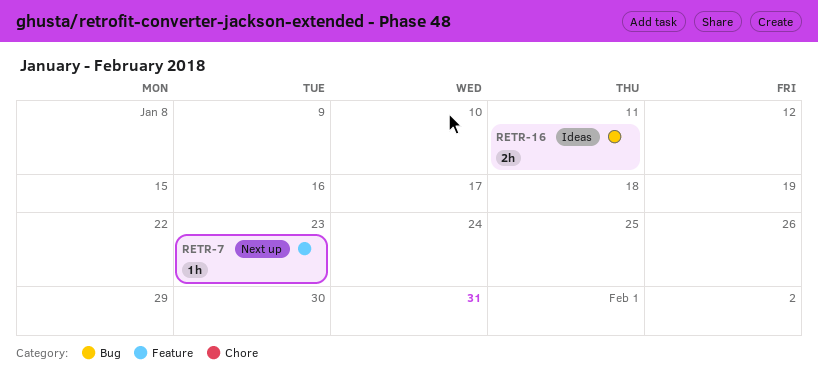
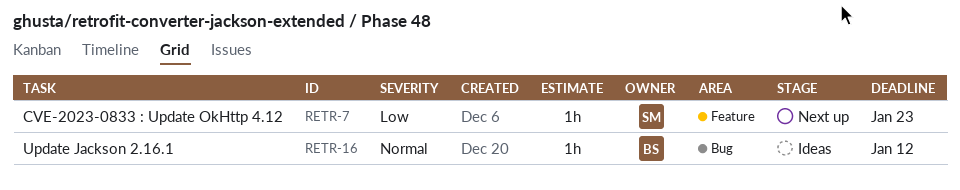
RETR-16, estimate: 2h -> 1h
RETR-16, due: Jan 11 -> Jan 12

